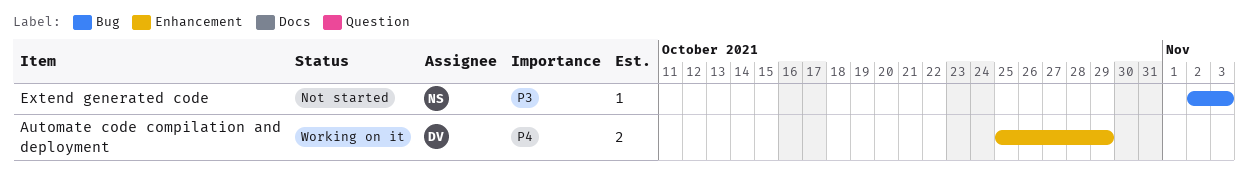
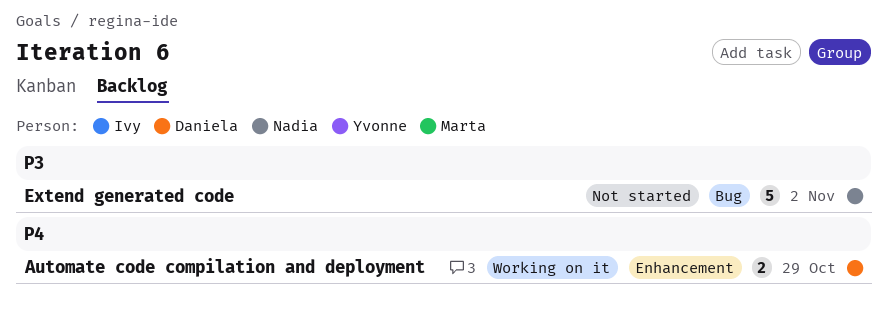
Extend generated code, estimate: 1 -> 5
Extend generated code, due: Nov 3 -> Nov 2

